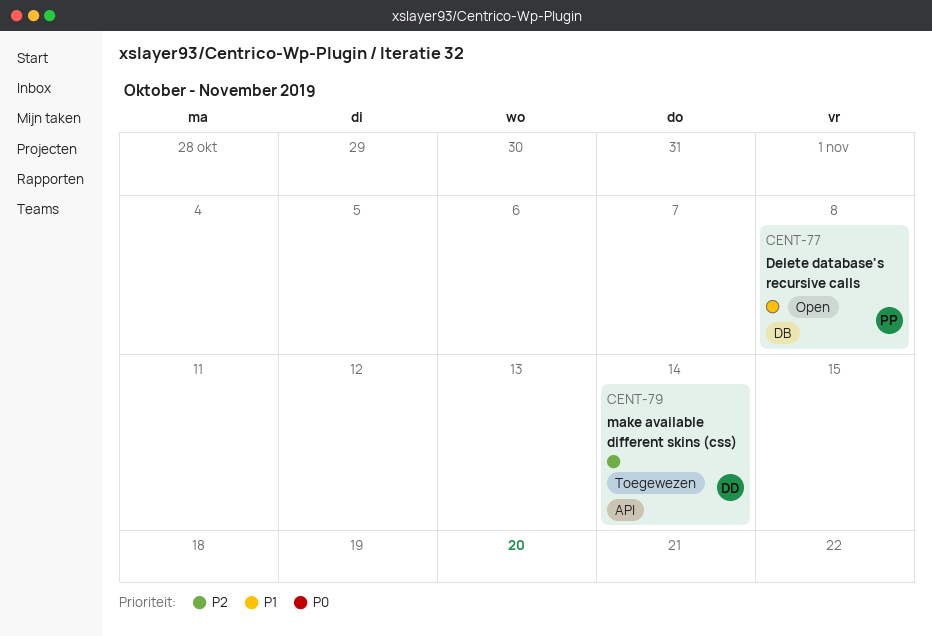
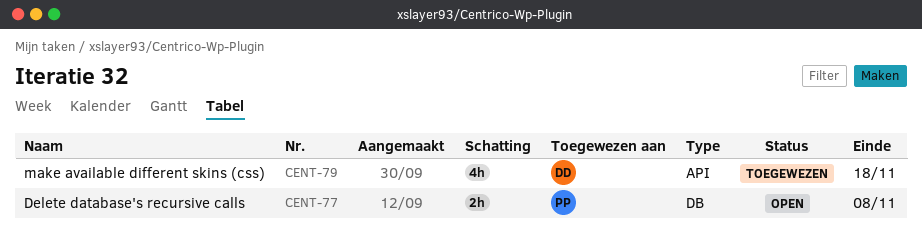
CENT-79, due: Nov 14 -> Nov 18

